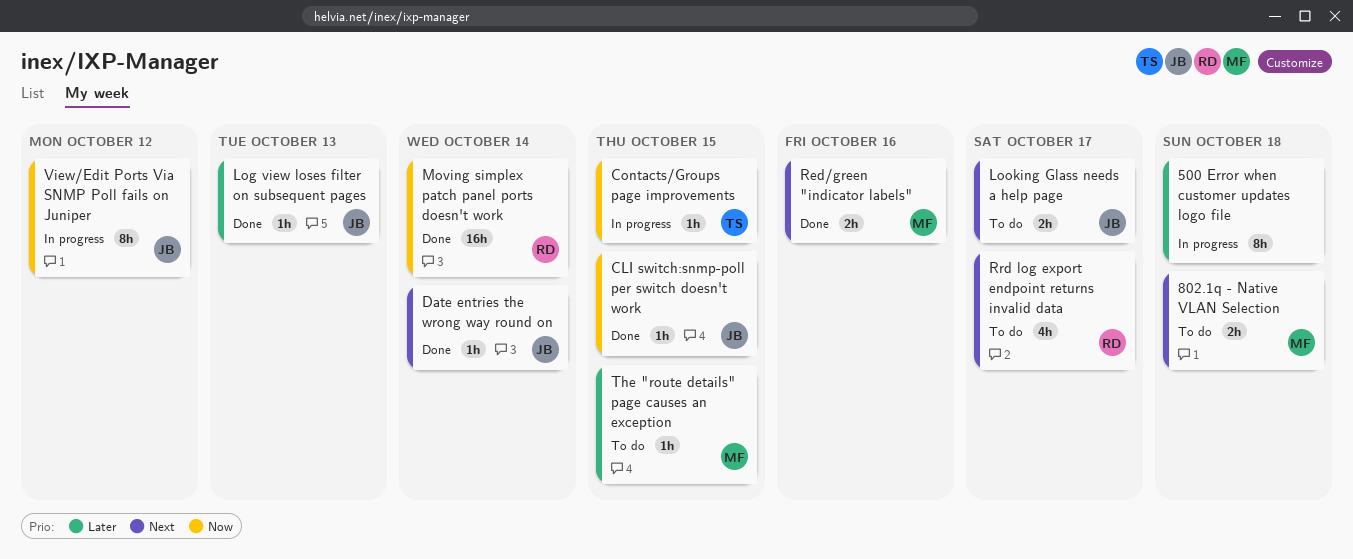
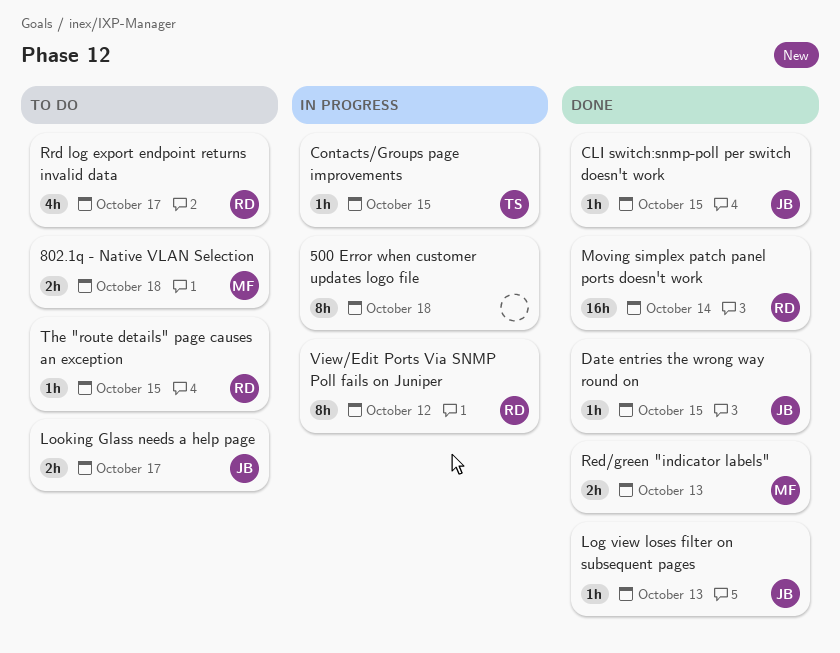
Date entries the wrong way round on, due: Oct 14 -> Oct 15
Red/green "indicator labels", due: Oct 16 -> Oct 13
The "route details" page causes an exception, owner: MF -> RD
View/Edit Ports Via SNMP Poll fails on Juniper, owner: JB -> RD

